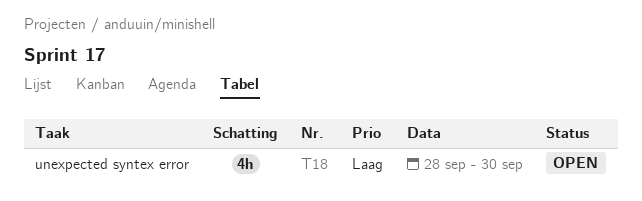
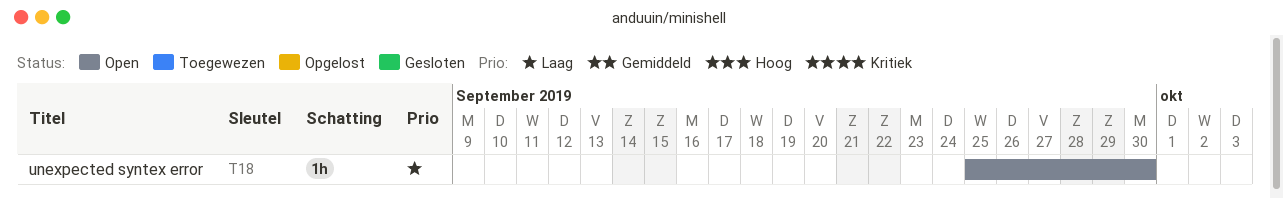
T18, estimate: 4h -> 1h
T18, start: Sep 28 -> Sep 25

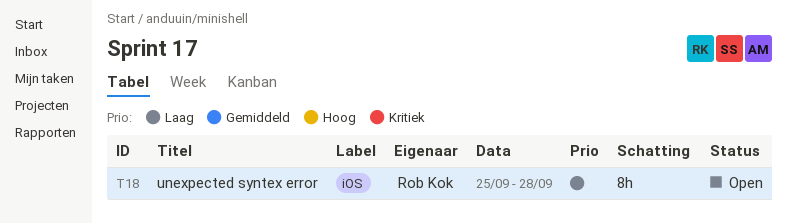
T18, estimate: 1h -> 8h
T18, due: Sep 30 -> Sep 28

